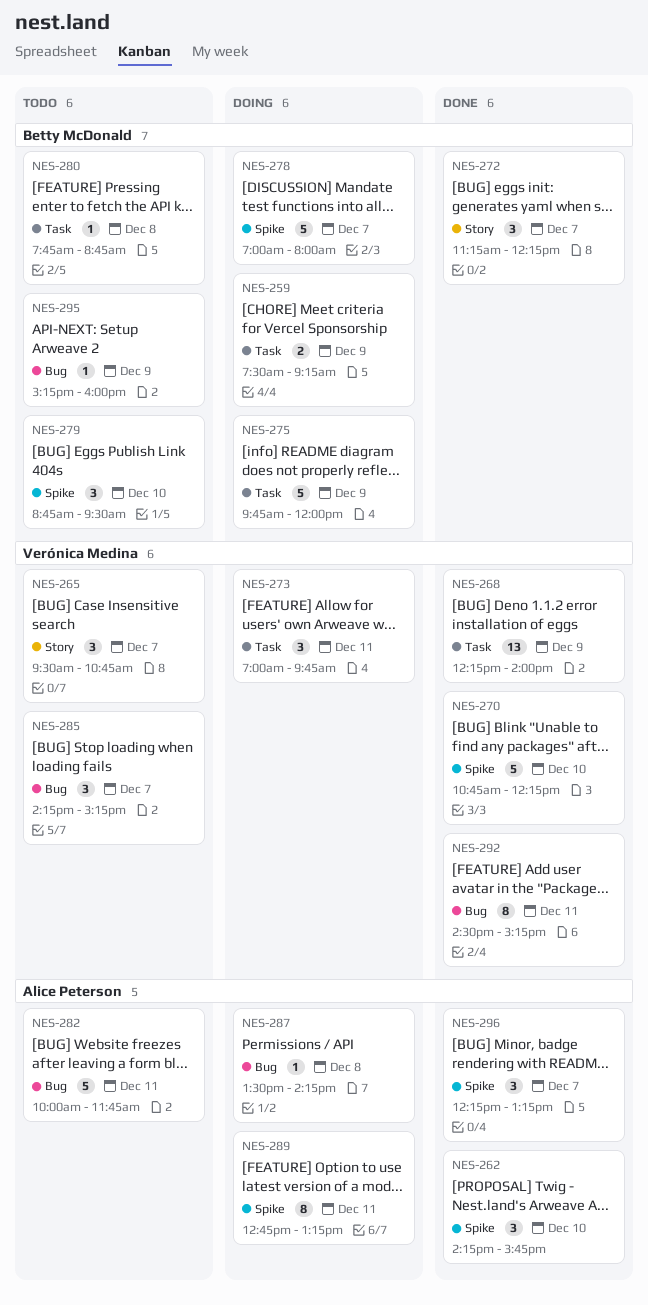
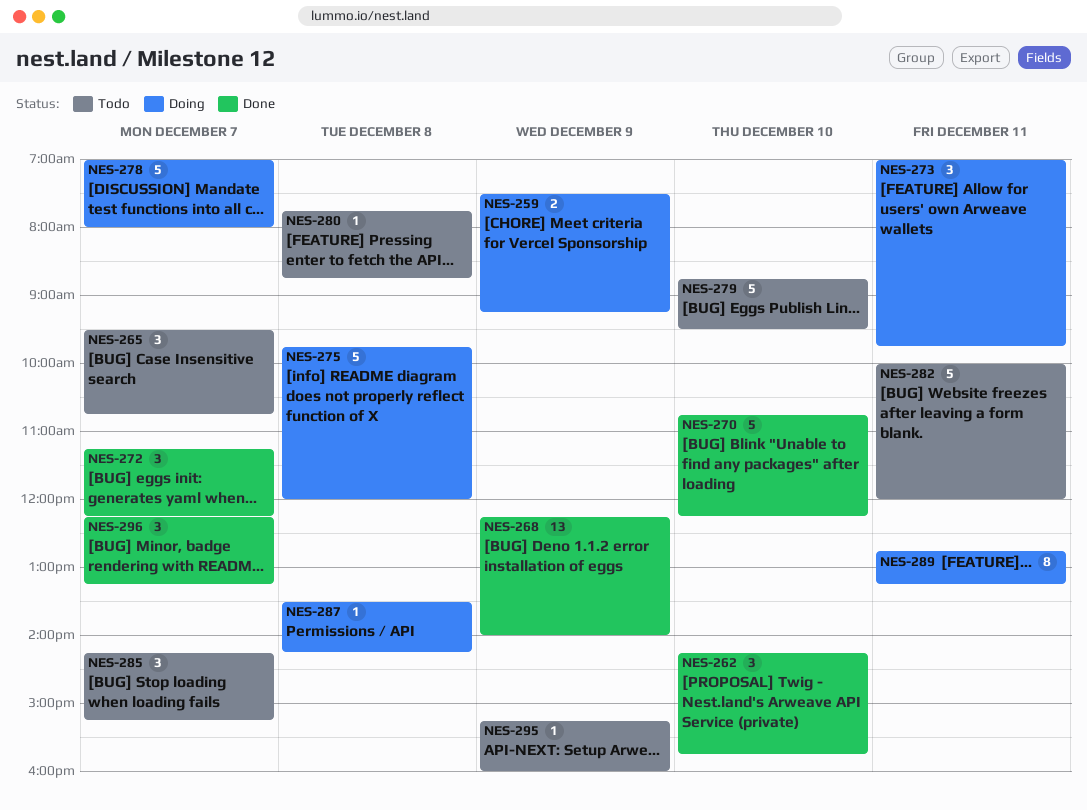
NES-275, day: Dec 9 -> Dec 8
NES-279, estimate: 3 -> 5
NES-282, ends: 11:45 -> 12:00
NES-292: present -> none

